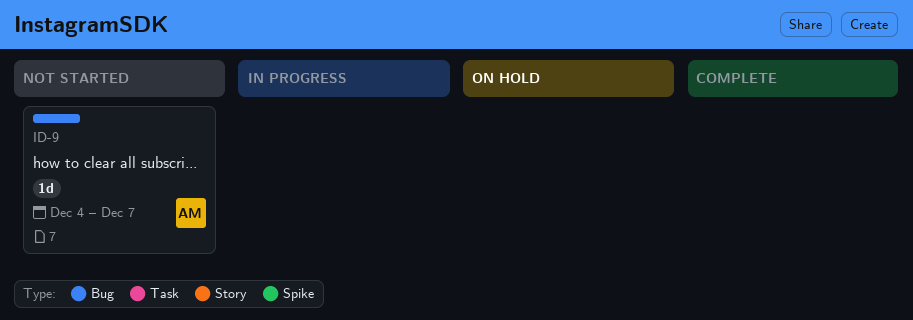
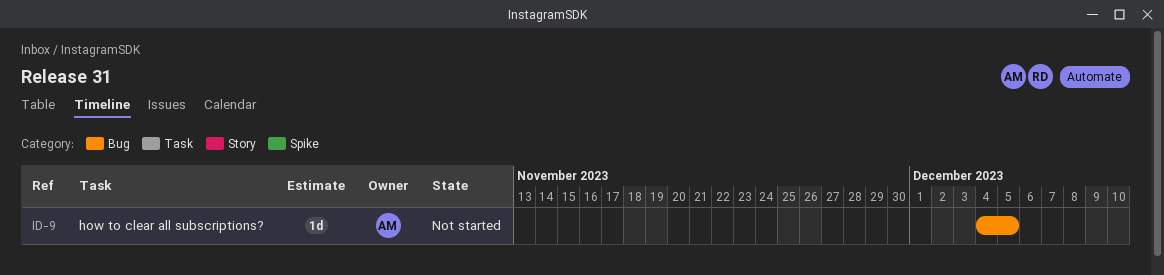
ID-9, due: Dec 7 -> Dec 5

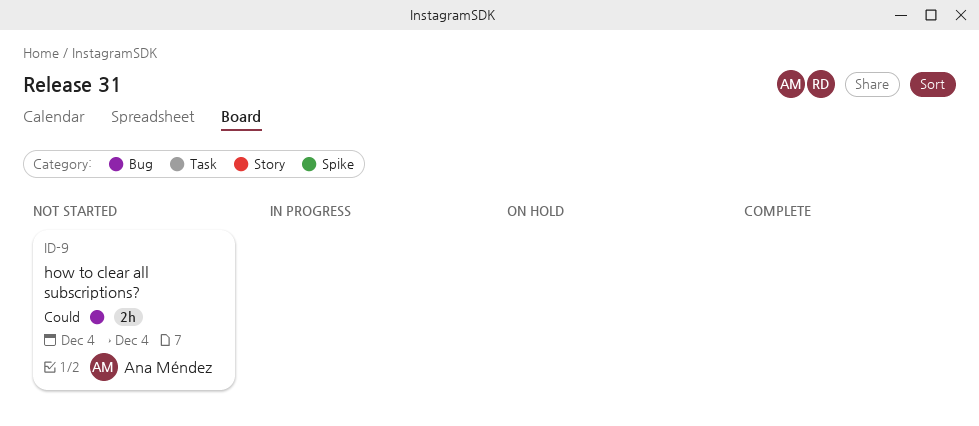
ID-9, estimate: 1d -> 2h
ID-9, due: Dec 5 -> Dec 4

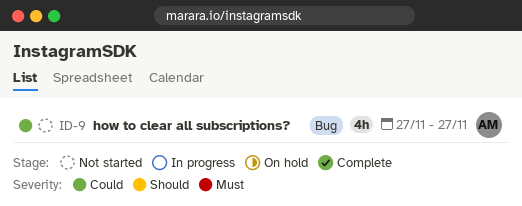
ID-9, estimate: 2h -> 4h
ID-9, start: Dec 4 -> Nov 27
ID-9, due: Dec 4 -> Nov 27

